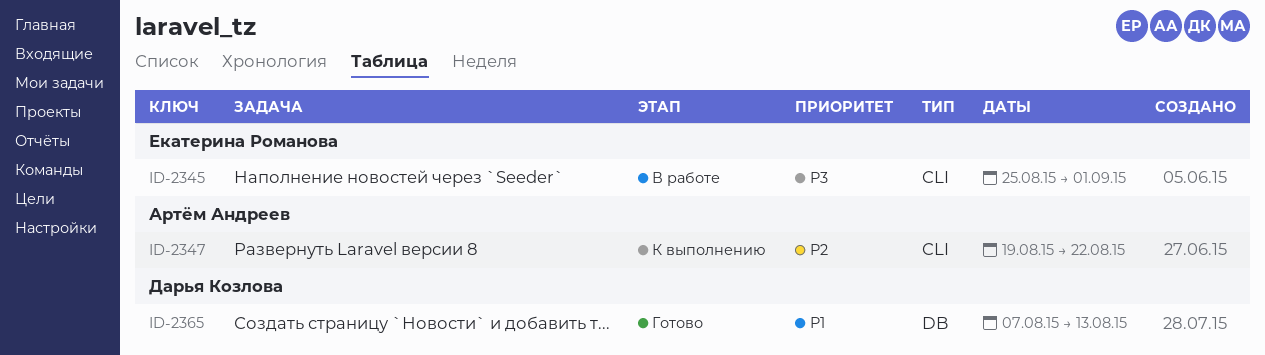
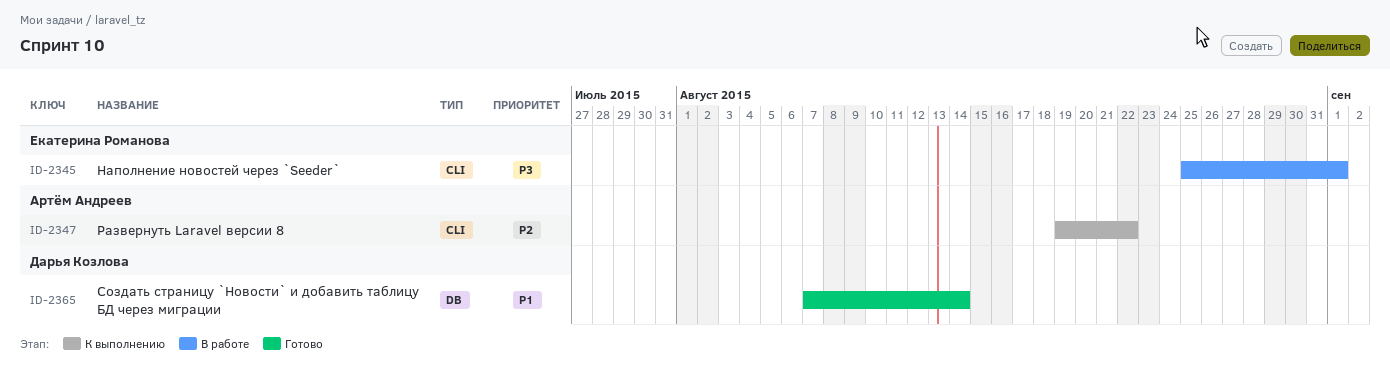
ID-2365, due: Aug 13 -> Aug 14

